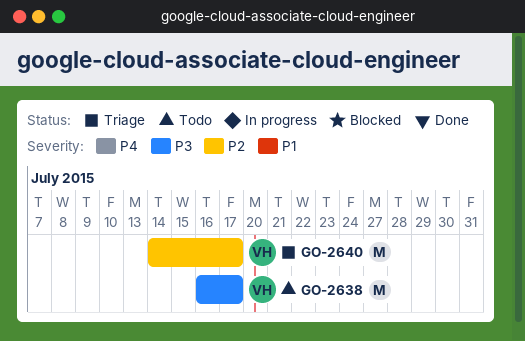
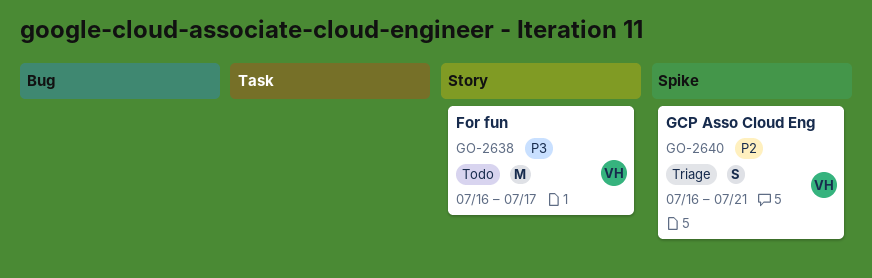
GO-2640, estimate: M -> S
GO-2640, start: Jul 14 -> Jul 16
GO-2640, due: Jul 17 -> Jul 21

